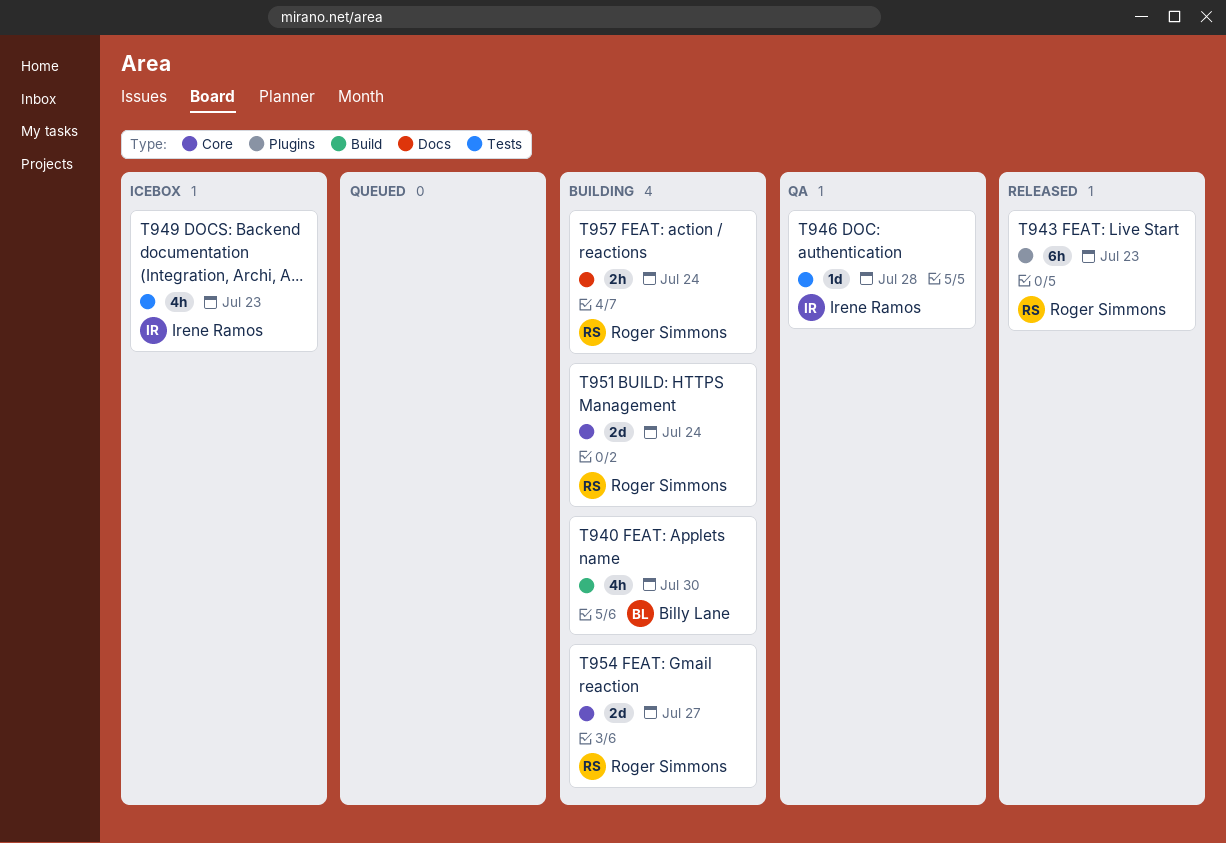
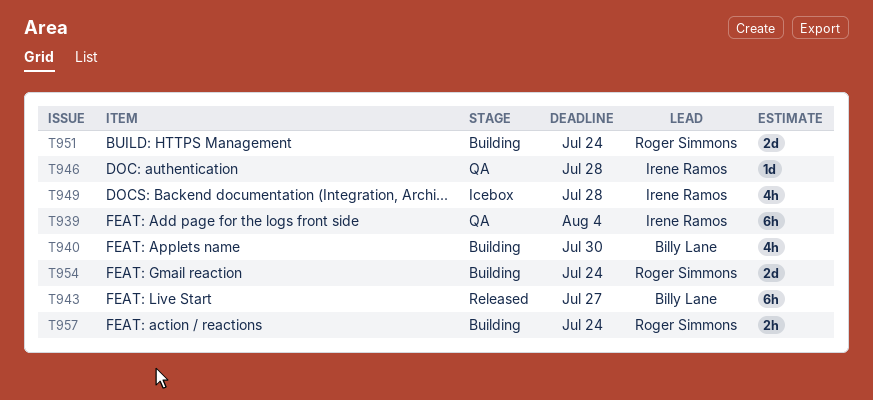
T939: none -> present
T943, owner: Roger Simmons -> Billy Lane
T943, due: Jul 23 -> Jul 27
T949, due: Jul 23 -> Jul 28
T954, due: Jul 27 -> Jul 24

